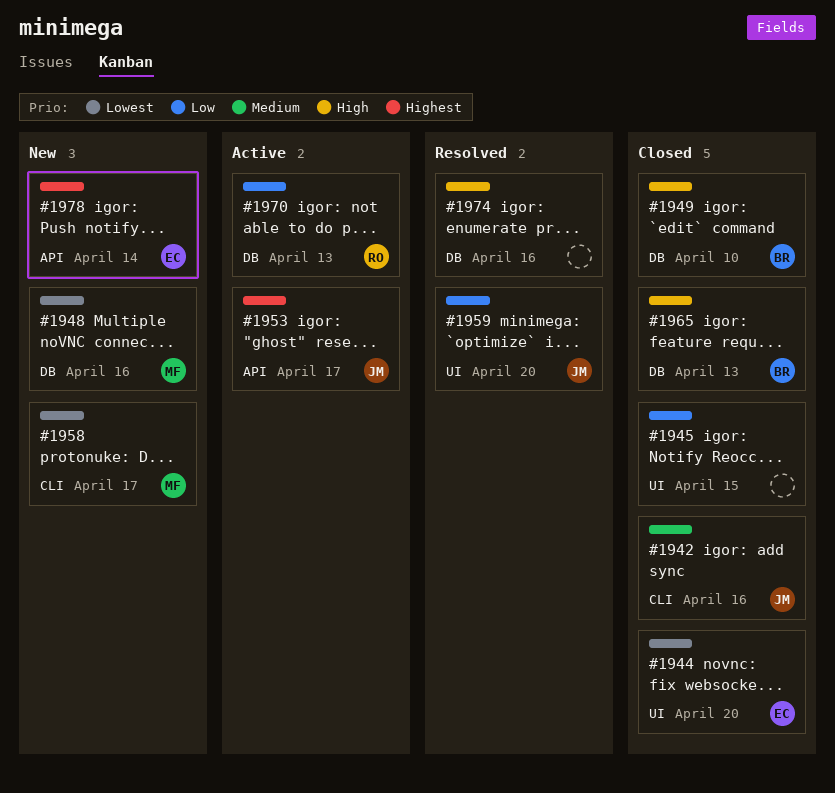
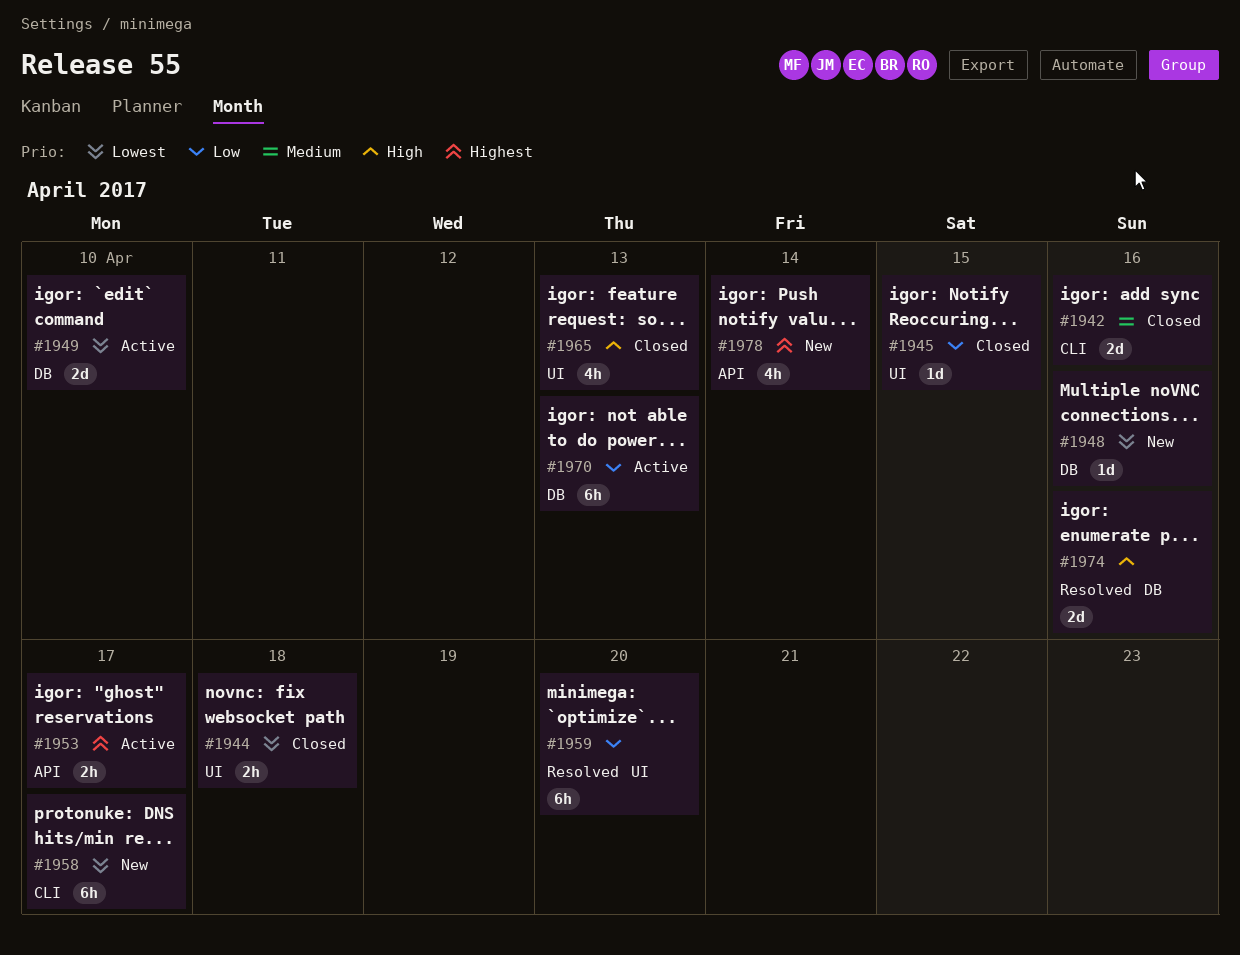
#1944, due: Apr 20 -> Apr 18
#1949, status: Closed -> Active
#1949, priority: High -> Lowest
#1965, label: DB -> UI

